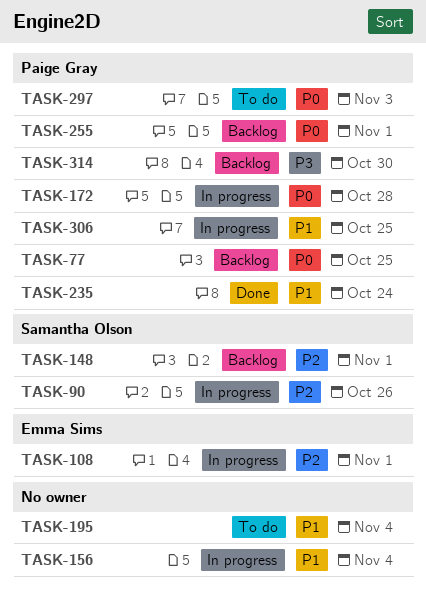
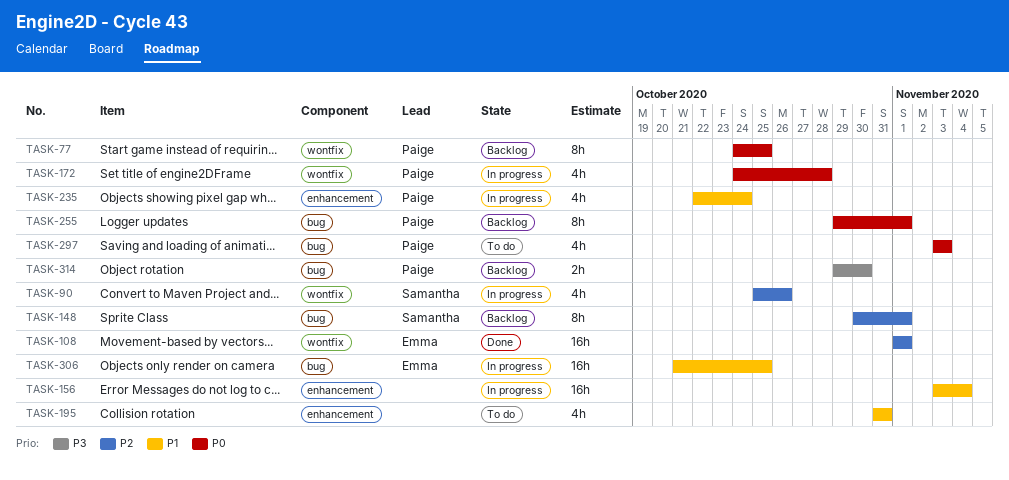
TASK-108, status: In progress -> Done
TASK-195, due: Nov 4 -> Oct 31
TASK-235, status: Done -> In progress
TASK-306, owner: Paige Gray -> Emma Sims

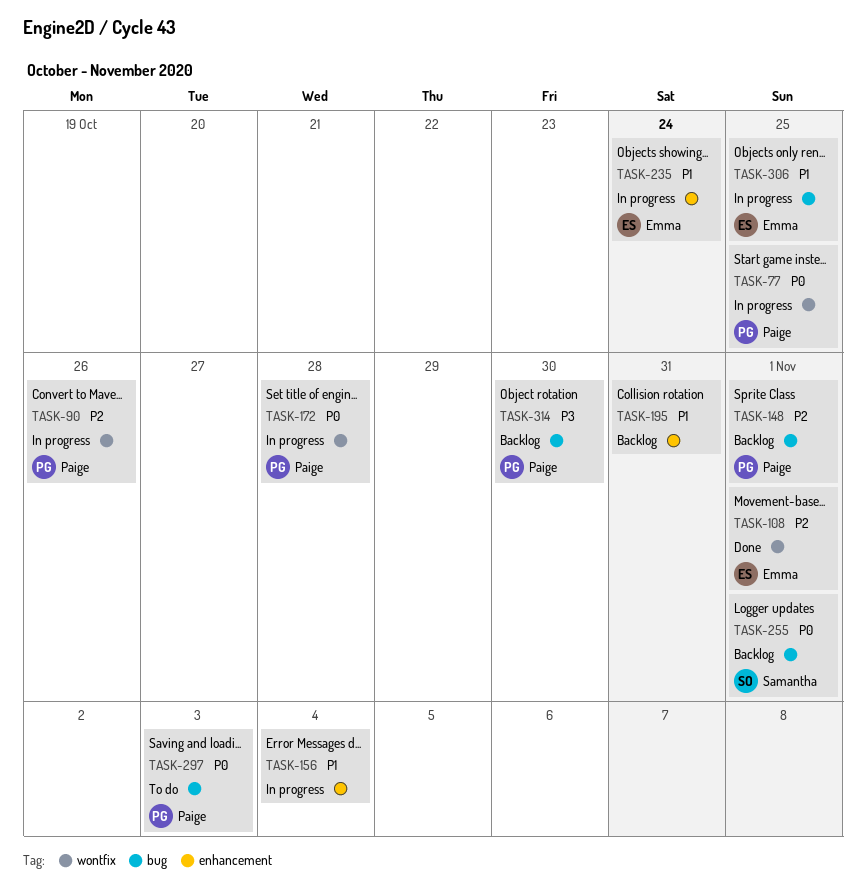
TASK-77, status: Backlog -> In progress
TASK-90, owner: Samantha -> Paige
TASK-148, owner: Samantha -> Paige
TASK-195, status: To do -> Backlog
TASK-235, owner: Paige -> Emma
TASK-255, owner: Paige -> Samantha

